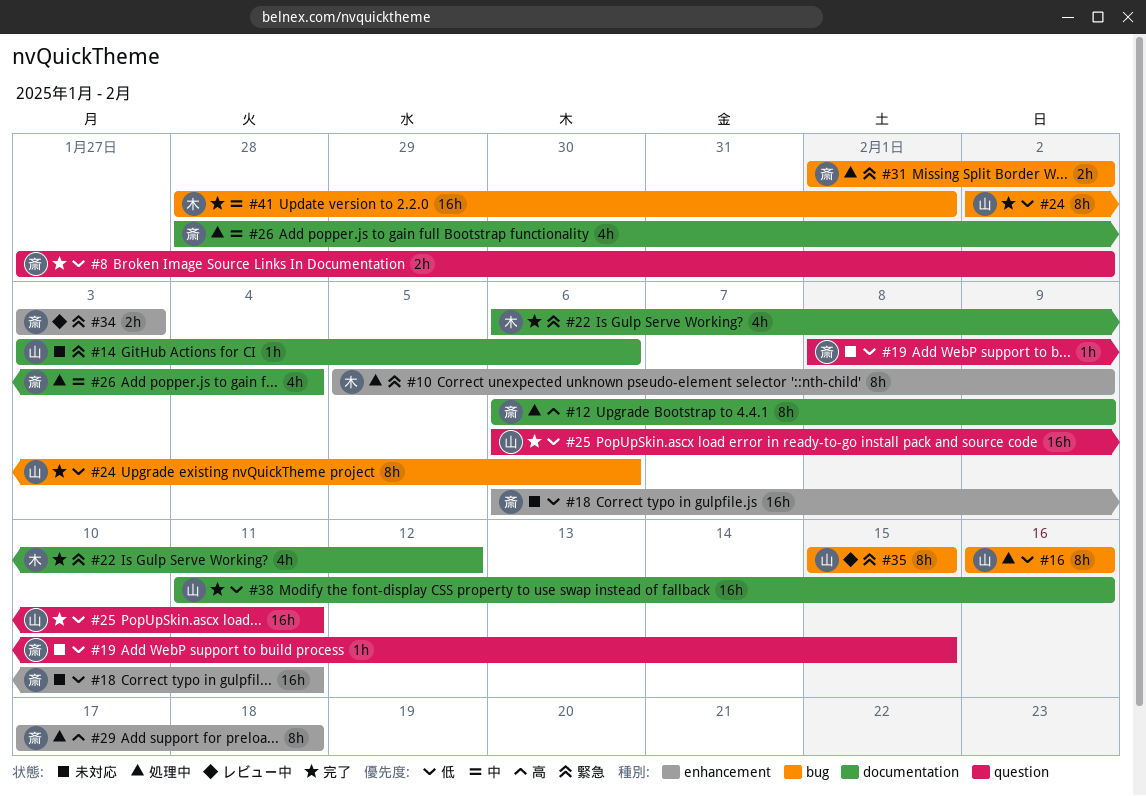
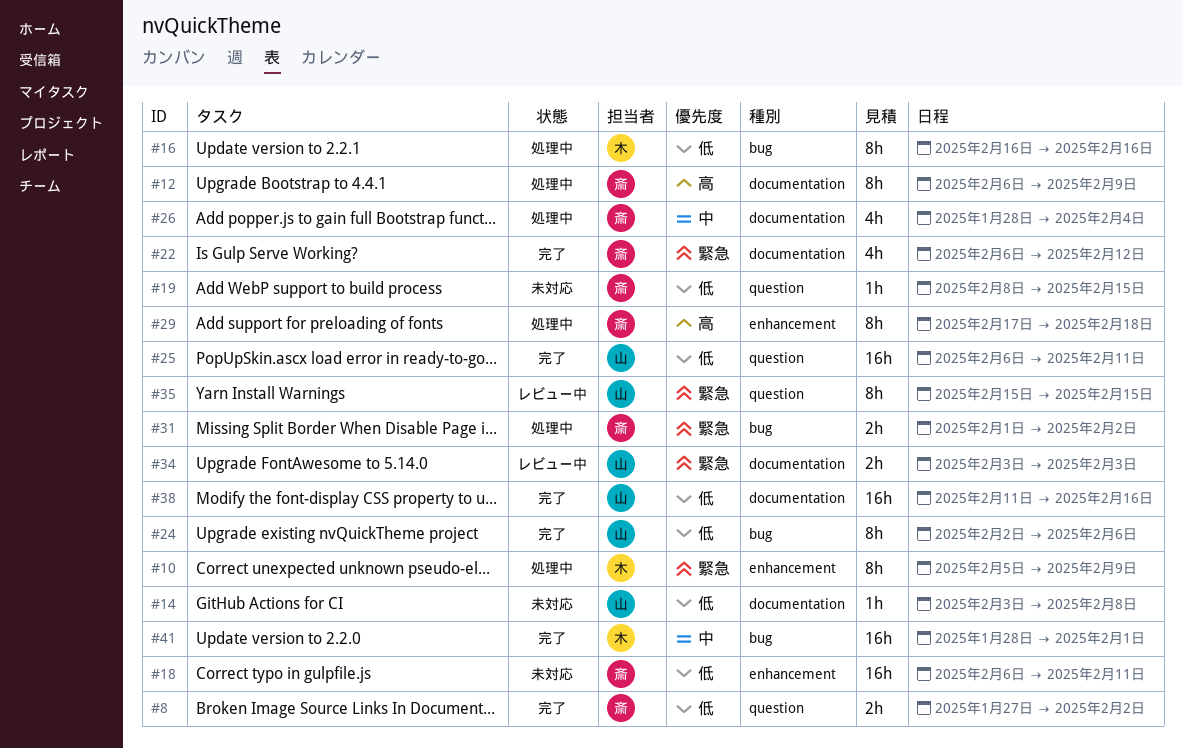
#14, priority: 緊急 -> 低
#14, due: Feb 6 -> Feb 8
#16, owner: 山 -> 木
#22, owner: 木 -> 斎
#34, owner: 斎 -> 山
#34, label: enhancement -> documentation
#35, label: bug -> question

